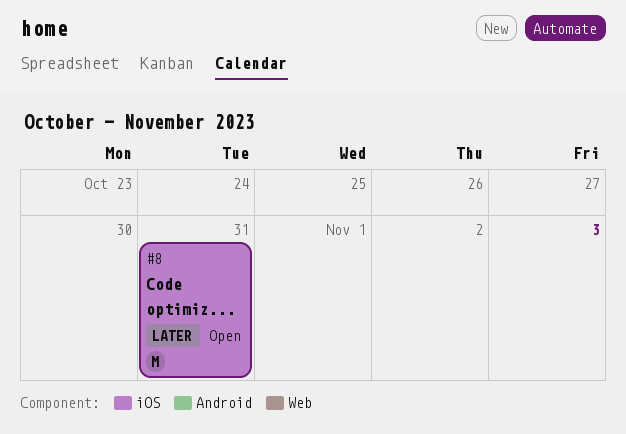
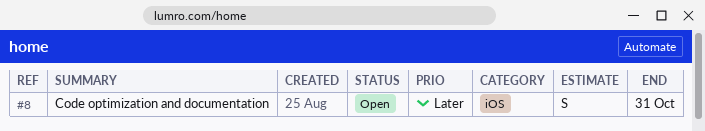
#8, estimate: M -> S

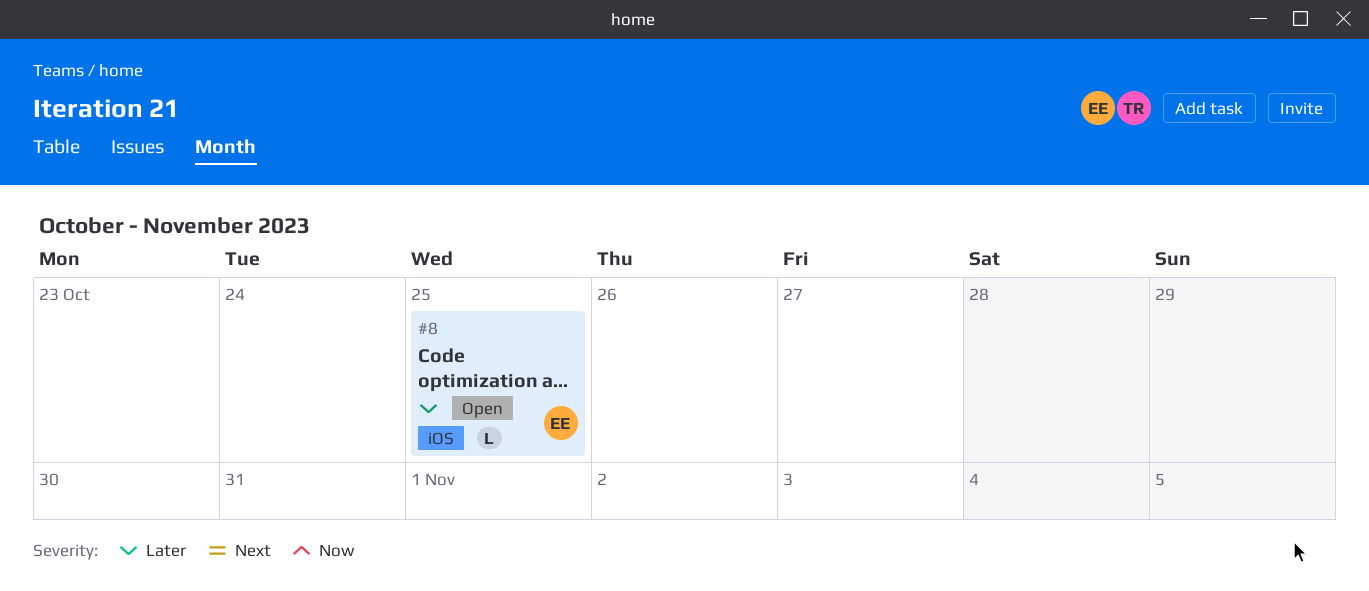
#8, estimate: S -> L
#8, due: Oct 31 -> Oct 25

